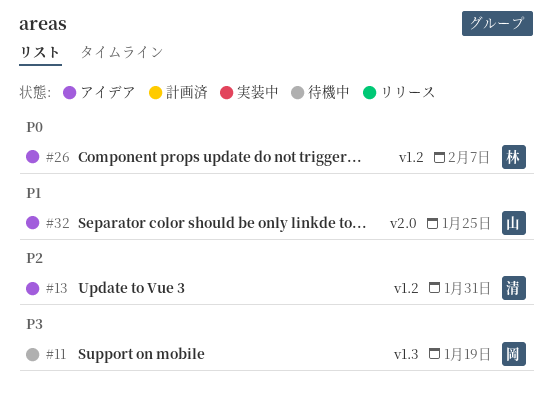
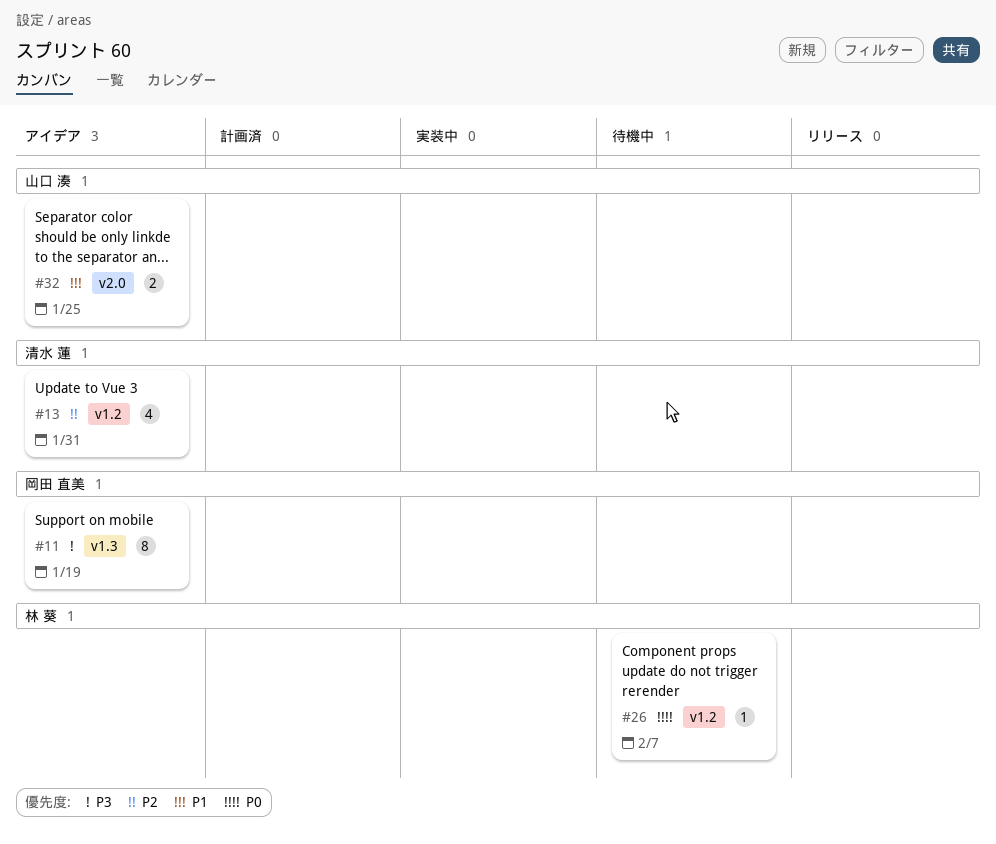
#11, status: 待機中 -> アイデア
#26, status: アイデア -> 待機中

